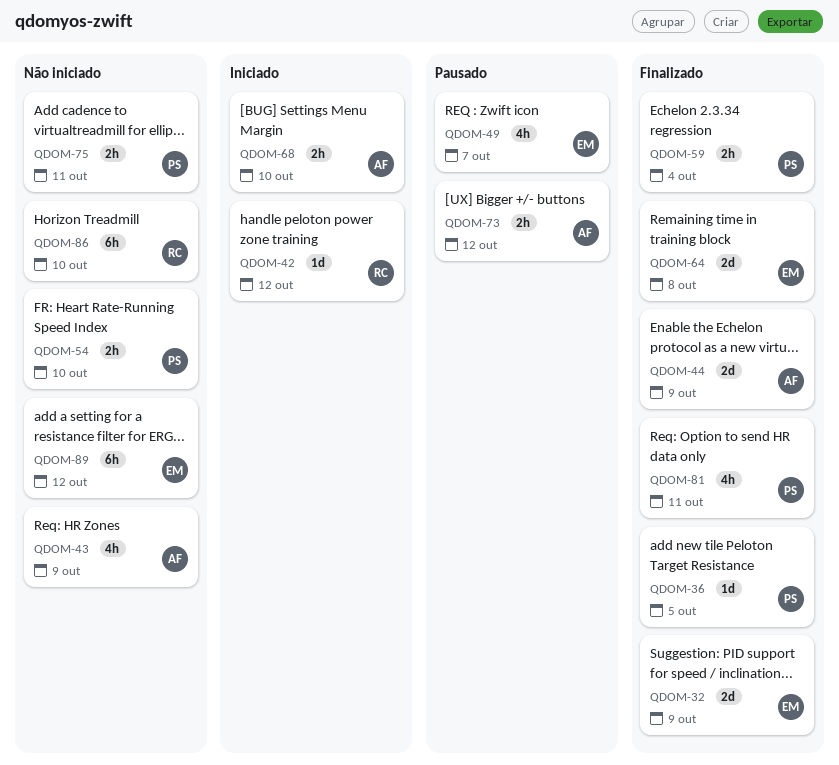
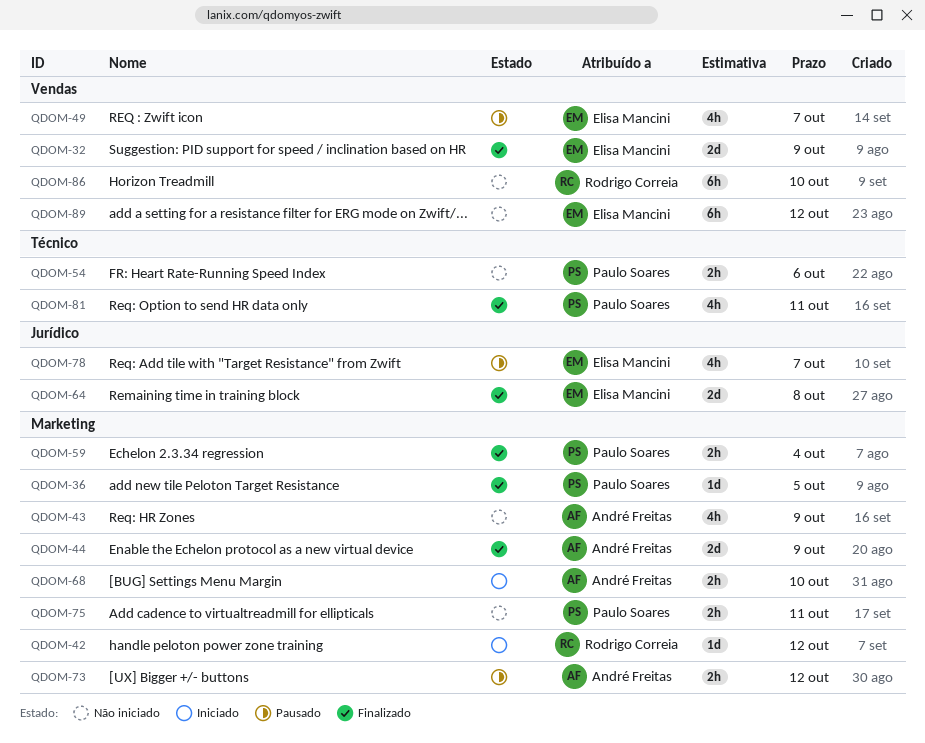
QDOM-54, due: Oct 10 -> Oct 6
QDOM-78: none -> present

